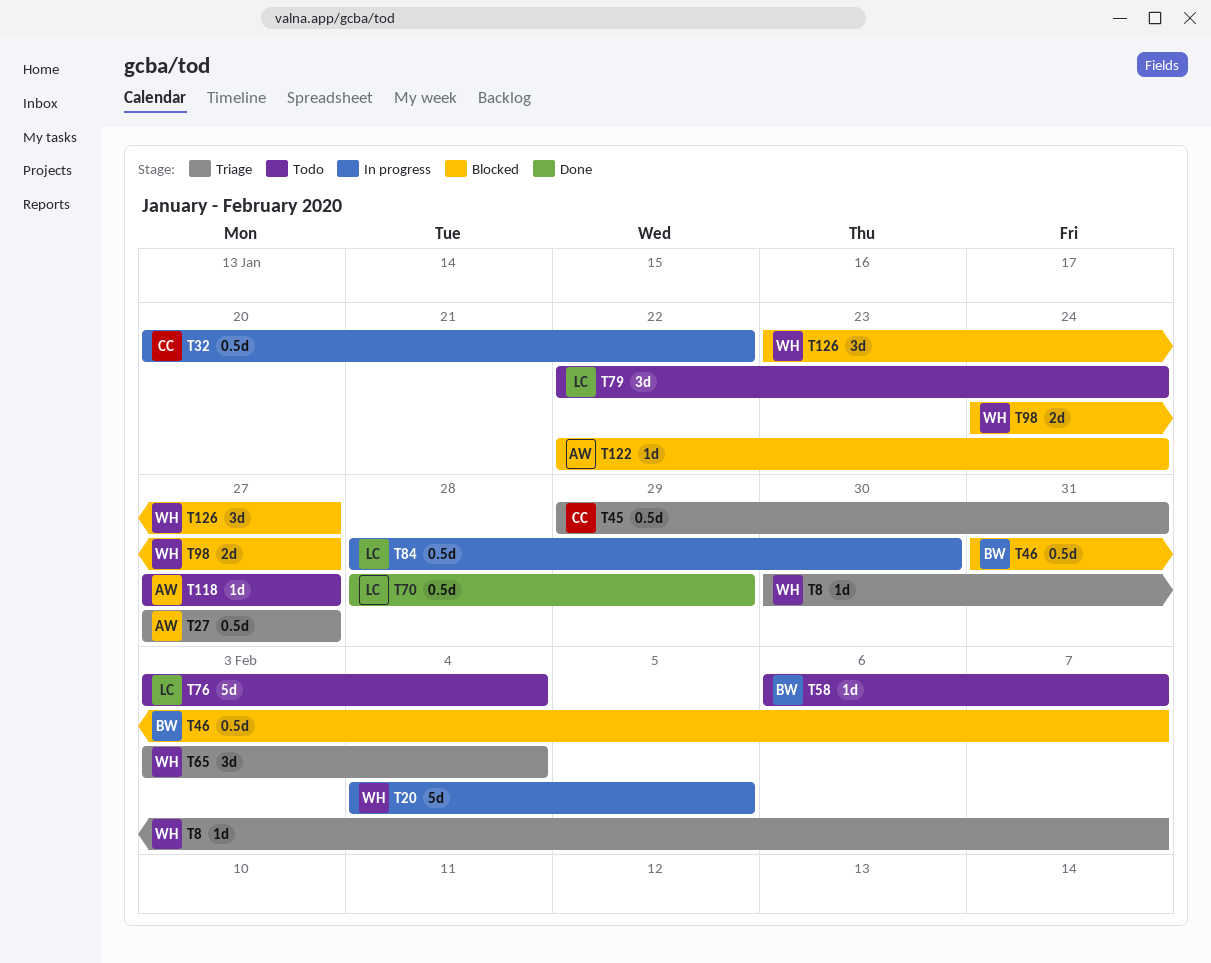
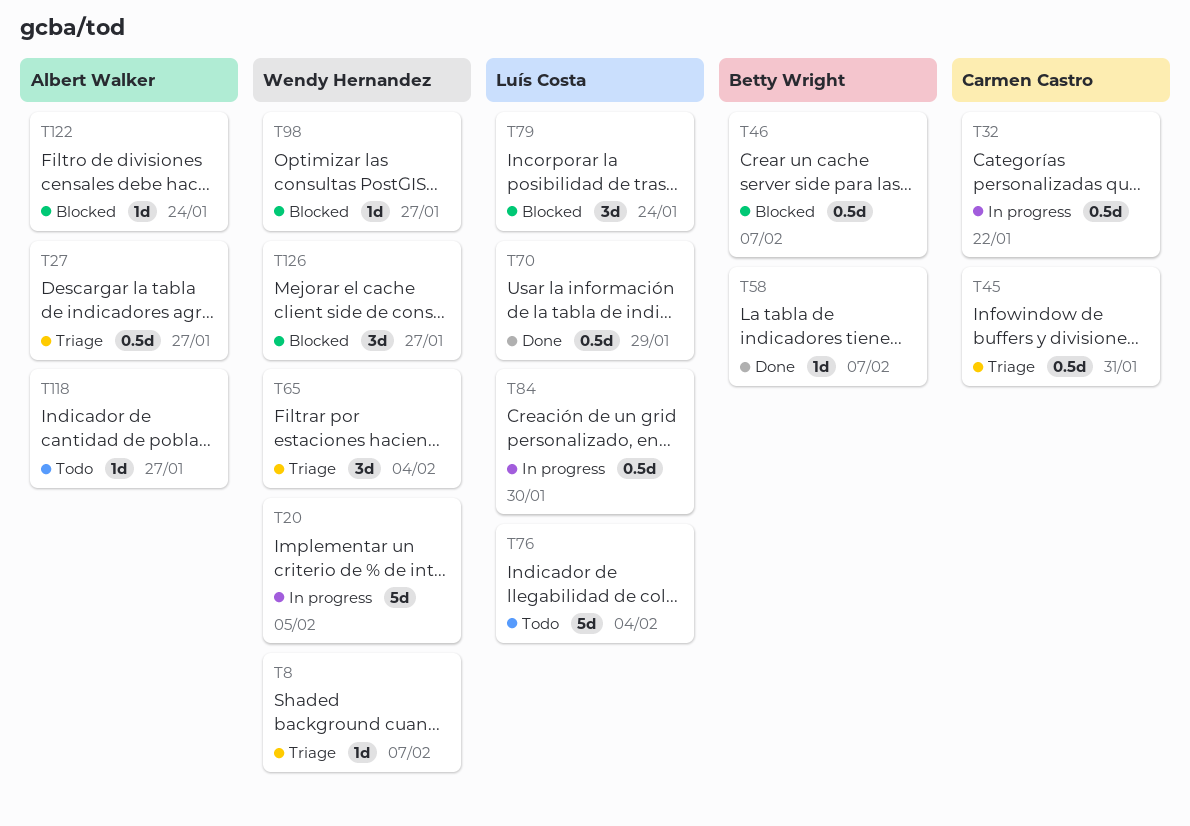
T58, status: Todo -> Done
T79, status: Todo -> Blocked
T98, estimate: 2d -> 1d

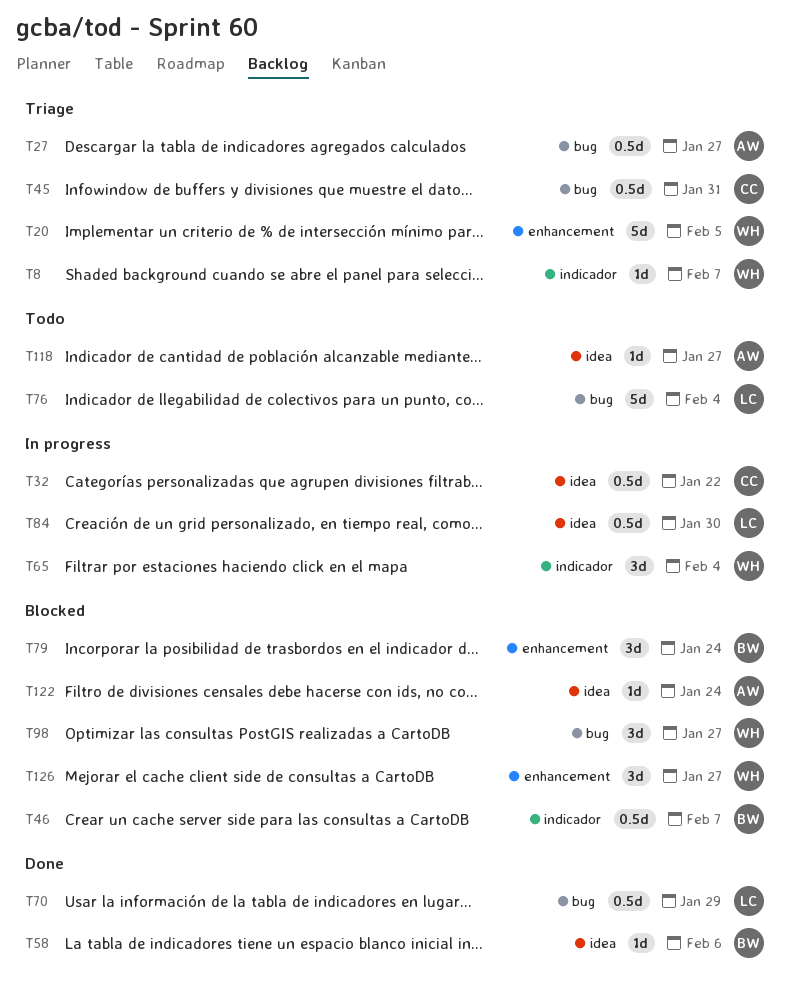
T20, status: In progress -> Triage
T58, due: Feb 7 -> Feb 6
T65, status: Triage -> In progress
T79, owner: Luís Costa -> Betty Wright
T98, estimate: 1d -> 3d

